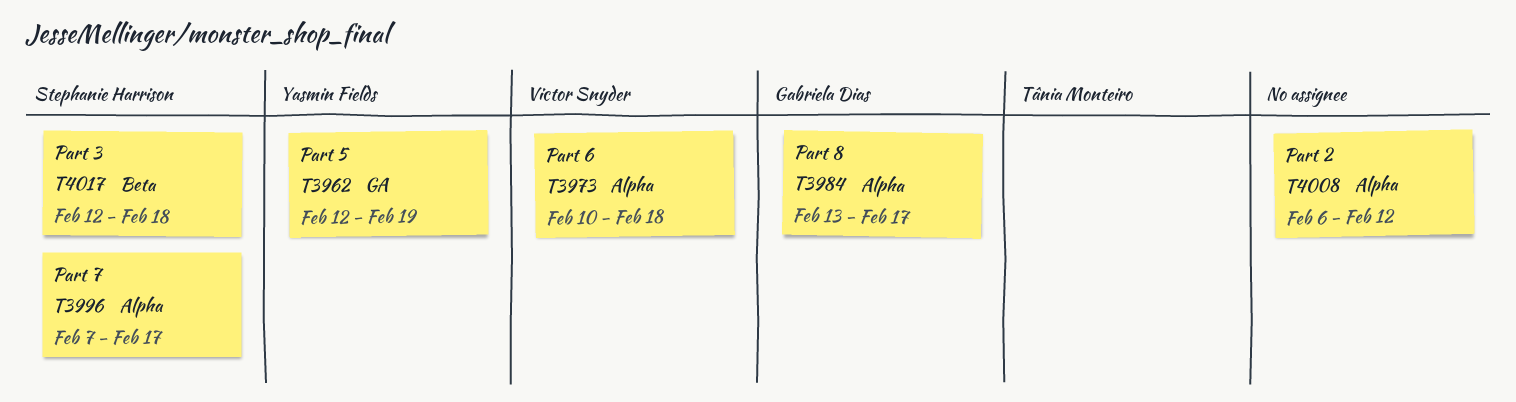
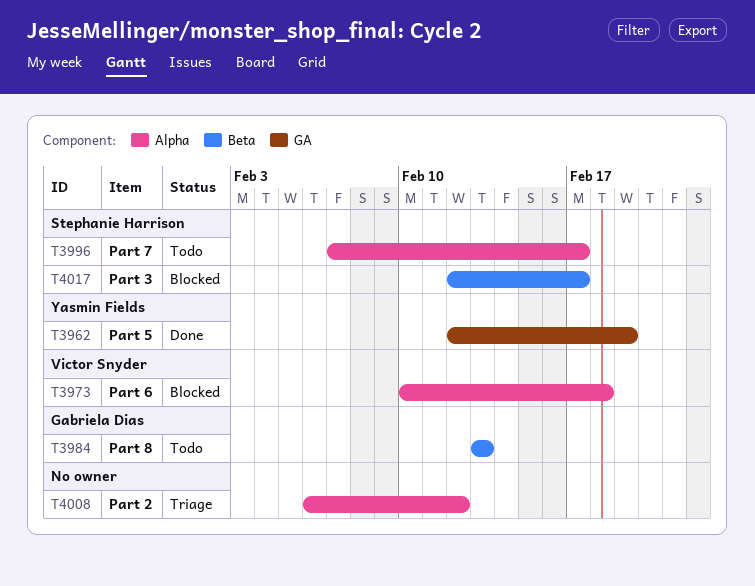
T3984, label: Alpha -> Beta
T3984, due: Feb 17 -> Feb 13
T4017, due: Feb 18 -> Feb 17

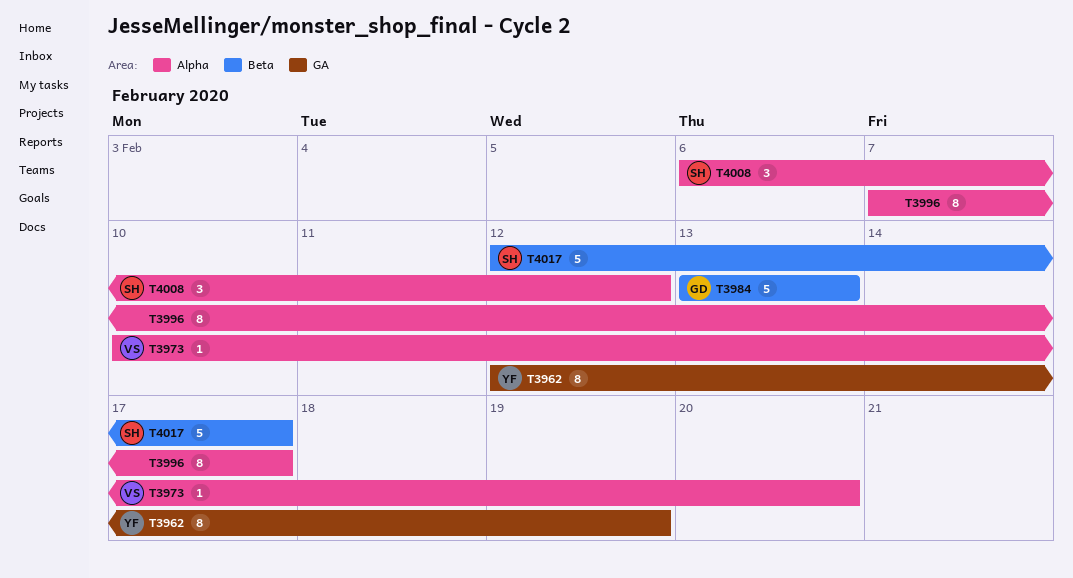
T3973, due: Feb 18 -> Feb 20
T3996, owner: Stephanie Harrison -> none
T4008, owner: none -> Stephanie Harrison

